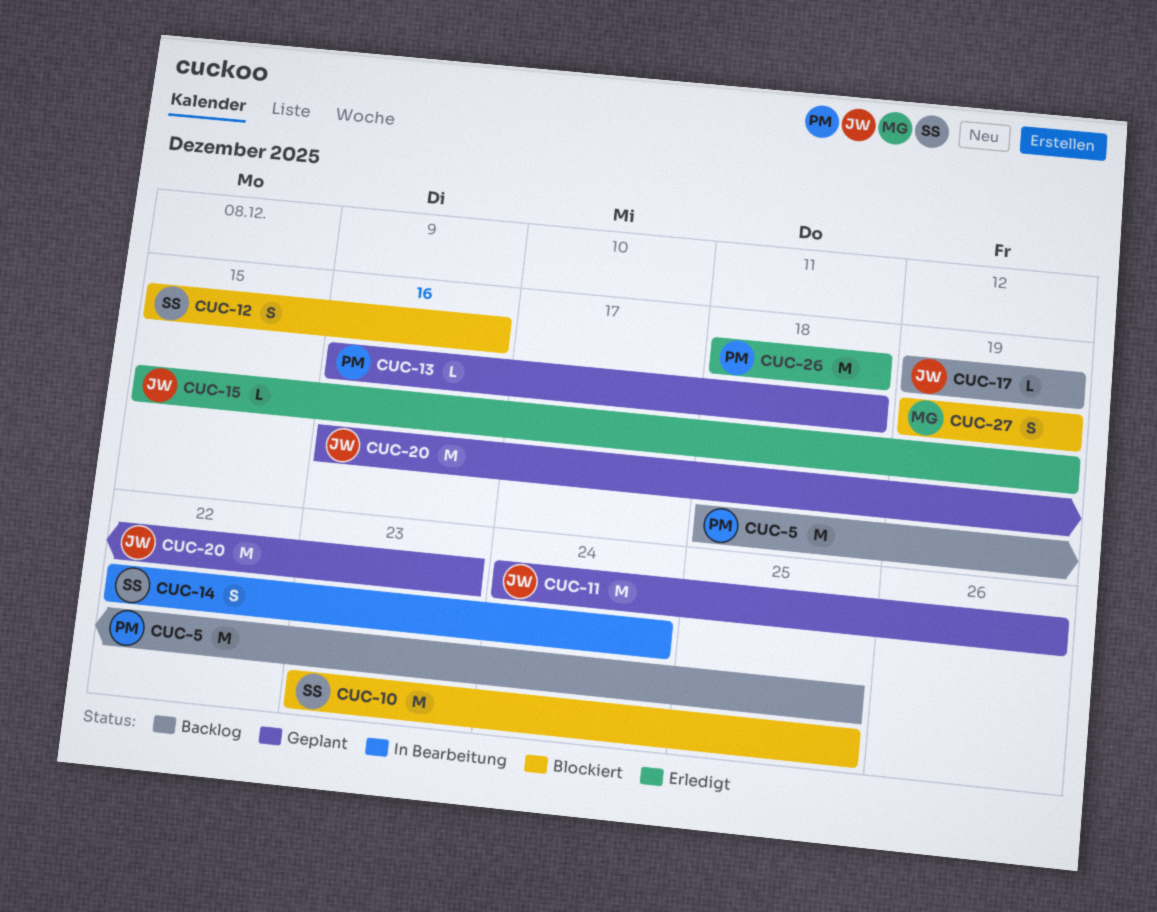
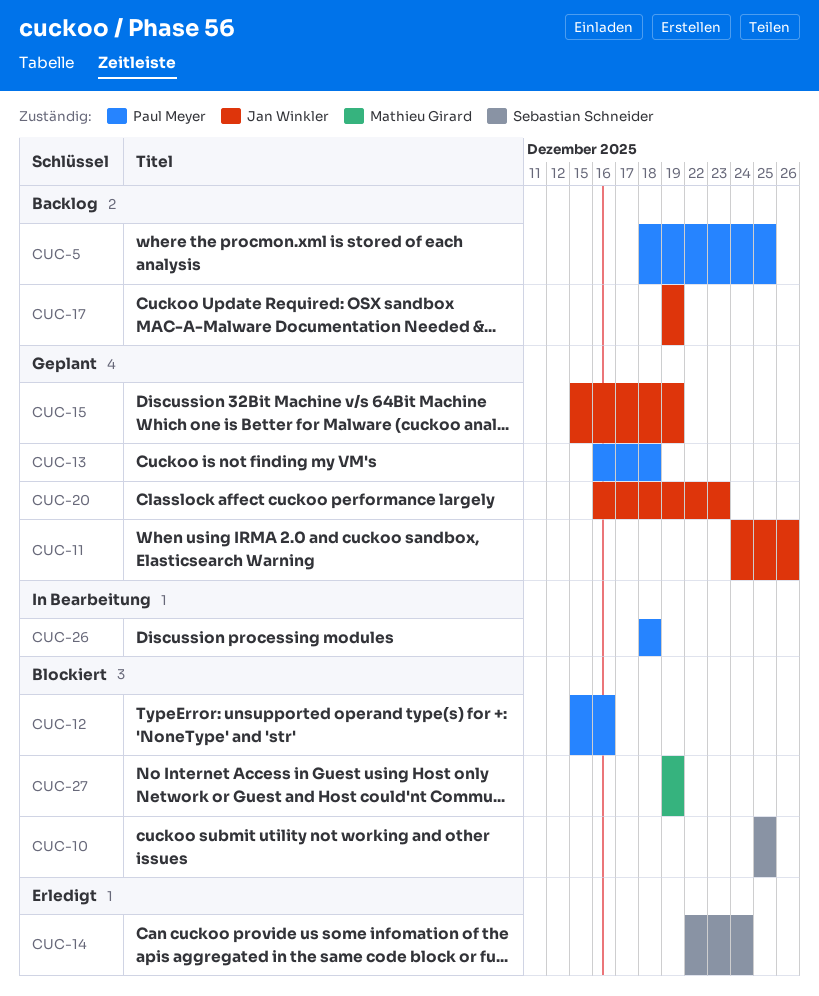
CUC-10, start: Dec 23 -> Dec 25
CUC-12, owner: Sebastian Schneider -> Paul Meyer
CUC-14, status: In Bearbeitung -> Erledigt
CUC-15, status: Erledigt -> Geplant
CUC-26, status: Erledigt -> In Bearbeitung

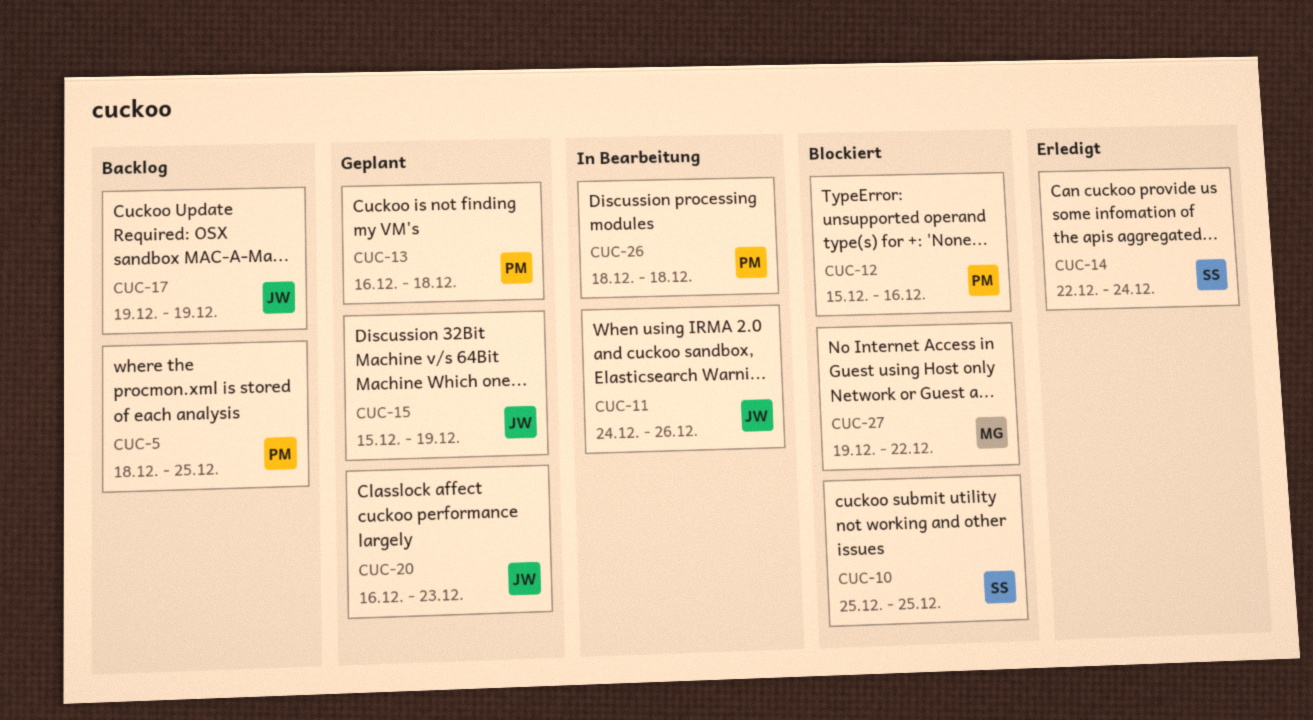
CUC-11, status: Geplant -> In Bearbeitung
CUC-27, due: Dec 19 -> Dec 22

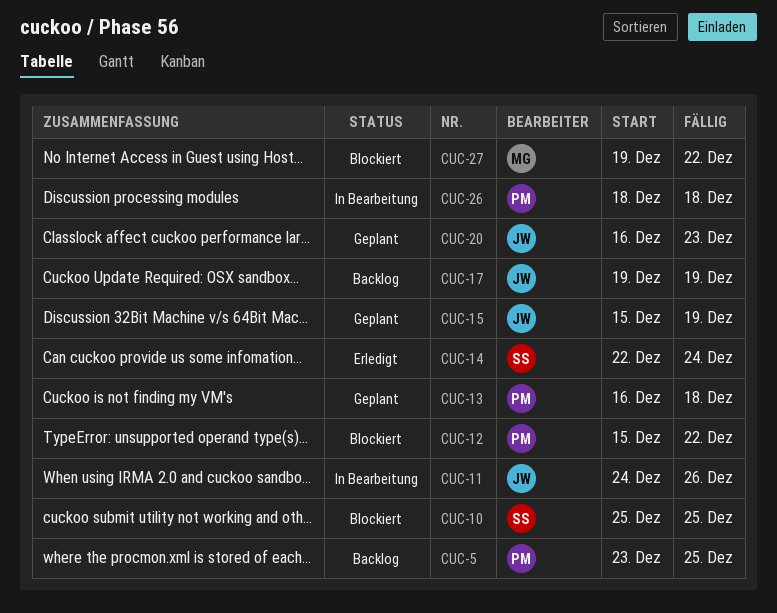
CUC-5, start: Dec 18 -> Dec 23
CUC-12, due: Dec 16 -> Dec 22

